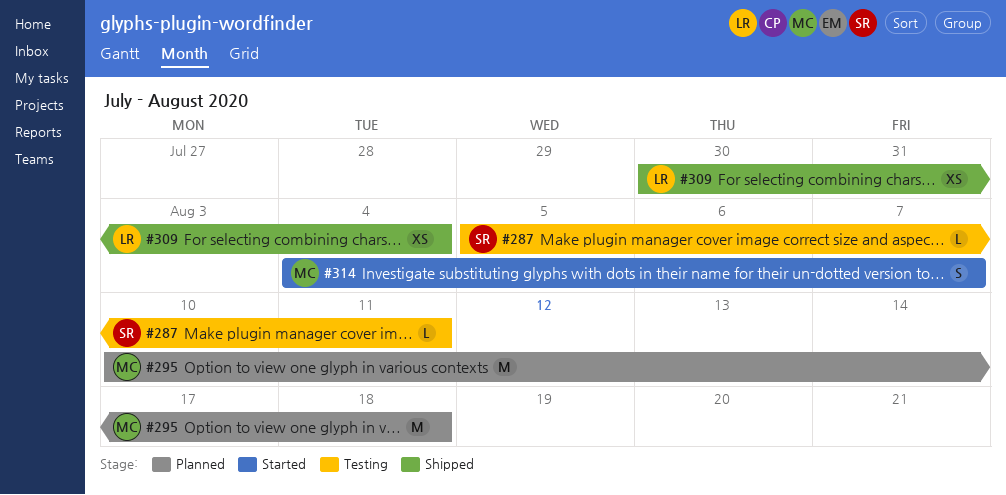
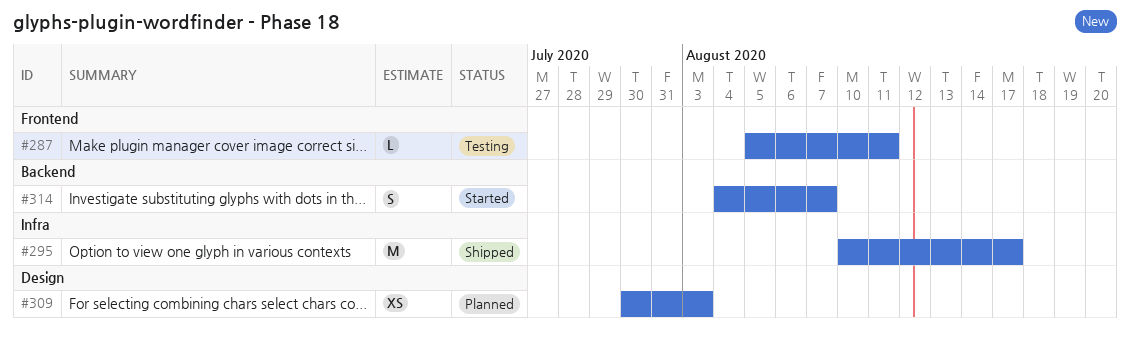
#295, status: Planned -> Shipped
#295, due: Aug 18 -> Aug 17
#309, status: Shipped -> Planned
#309, due: Aug 4 -> Aug 3

